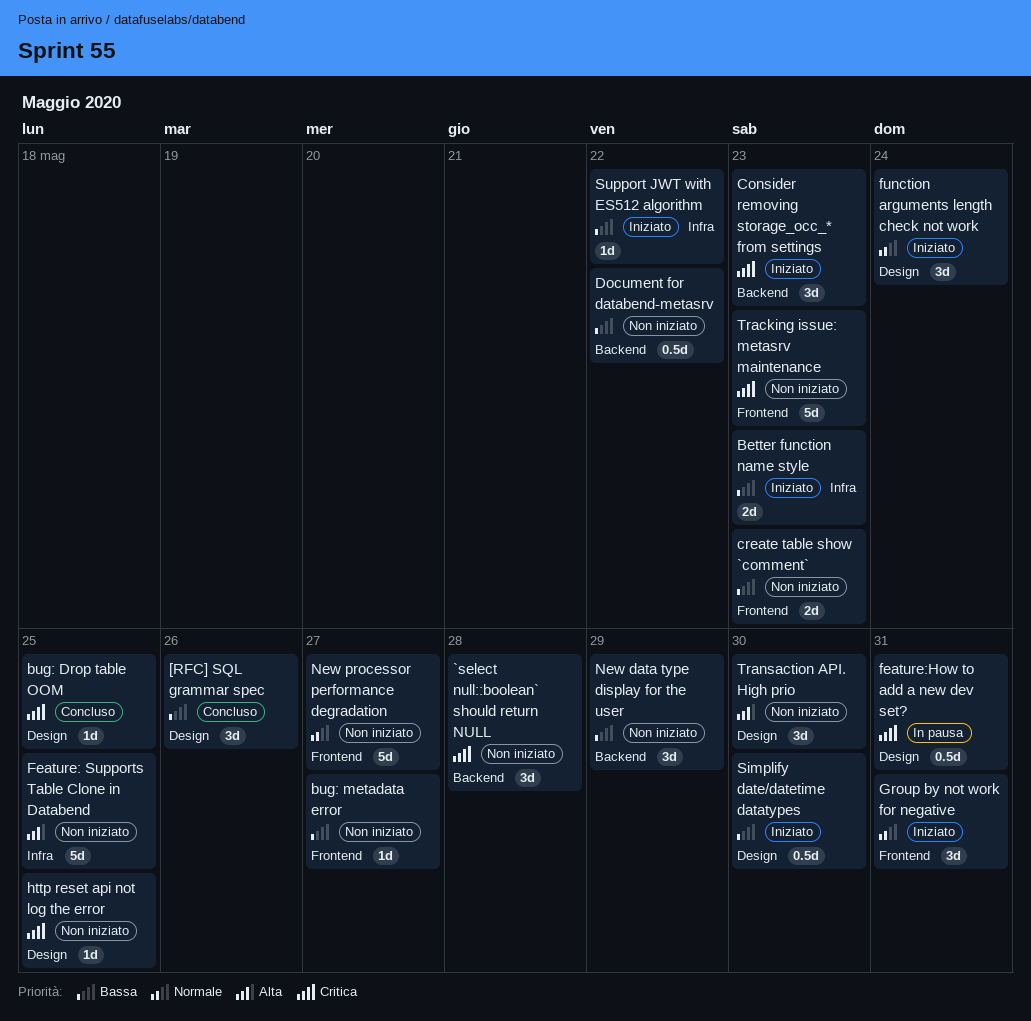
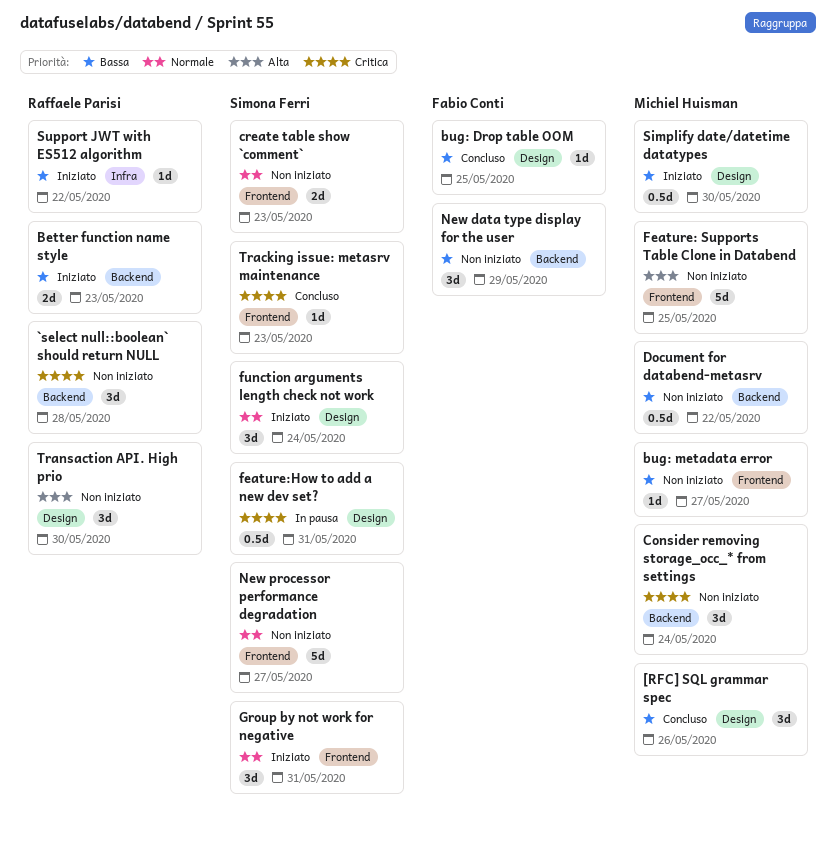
Better function name style, label: Infra -> Backend
bug: Drop table OOM, priority: Critica -> Bassa
Consider removing storage_occ_* from settings, status: Iniziato -> Non iniziato
Consider removing storage_occ_* from settings, due: May 23 -> May 24
create table show `comment`, priority: Bassa -> Normale
Feature: Supports Table Clone in Databend, label: Infra -> Frontend
http reset api not log the error: present -> none
Tracking issue: metasrv maintenance, status: Non iniziato -> Concluso
Tracking issue: metasrv maintenance, estimate: 5d -> 1d

